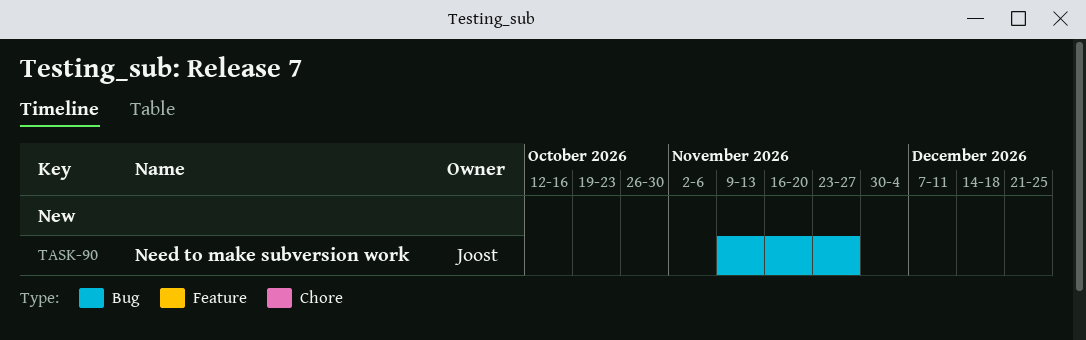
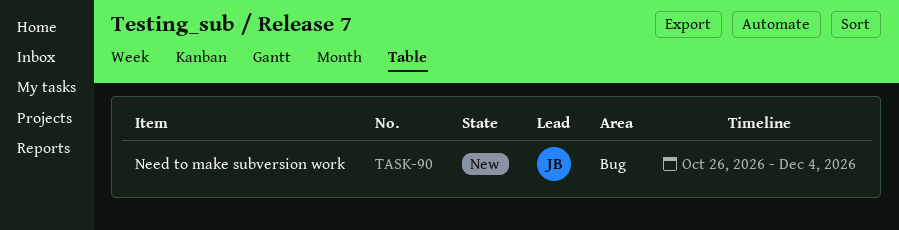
TASK-90, start: Nov 9 -> Oct 26
TASK-90, due: Nov 27 -> Dec 4

